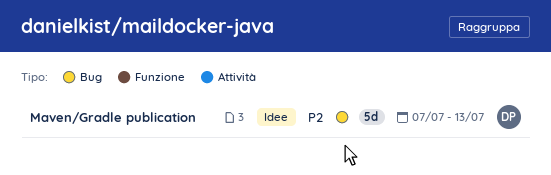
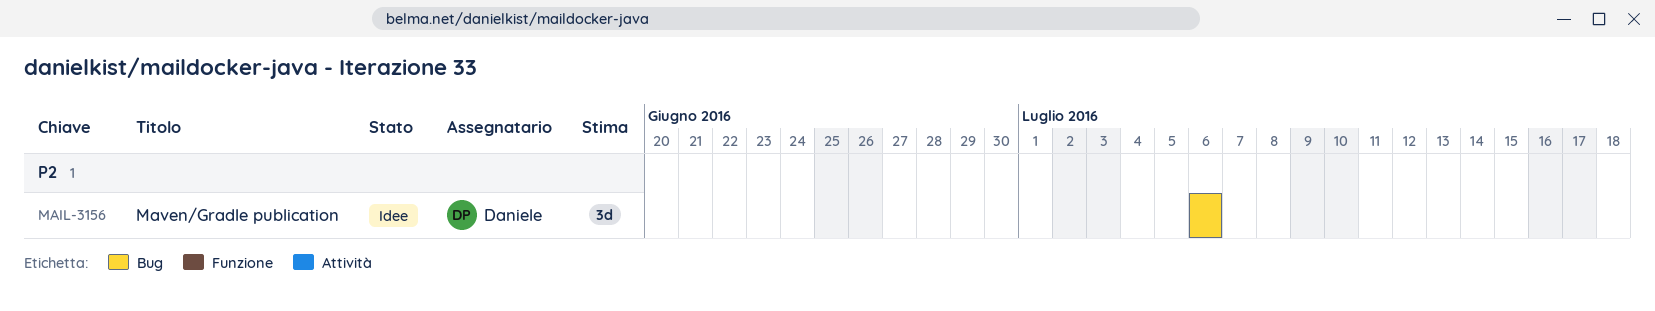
Maven/Gradle publication, estimate: 5d -> 3d
Maven/Gradle publication, start: Jul 7 -> Jul 6
Maven/Gradle publication, due: Jul 13 -> Jul 6

